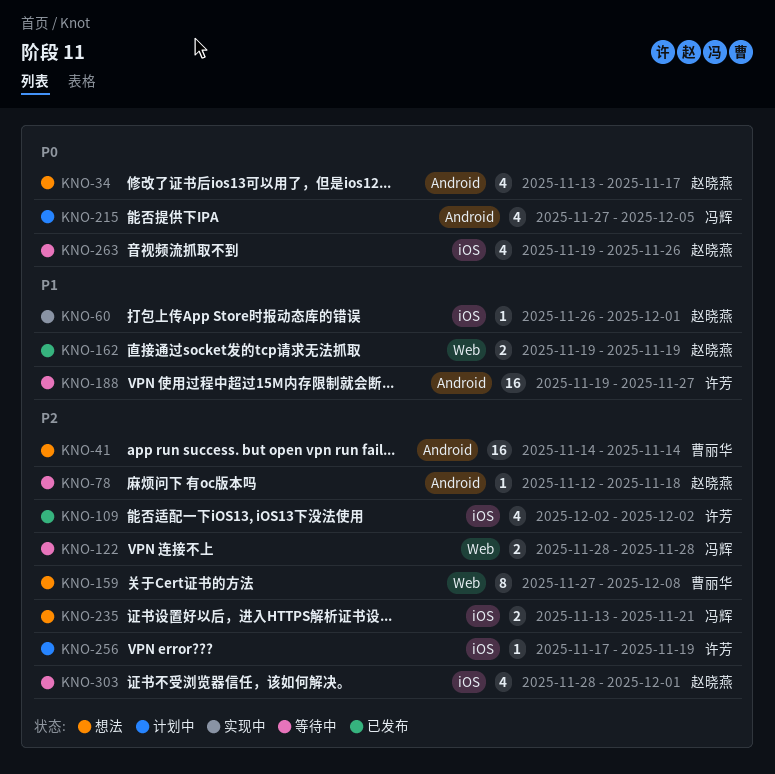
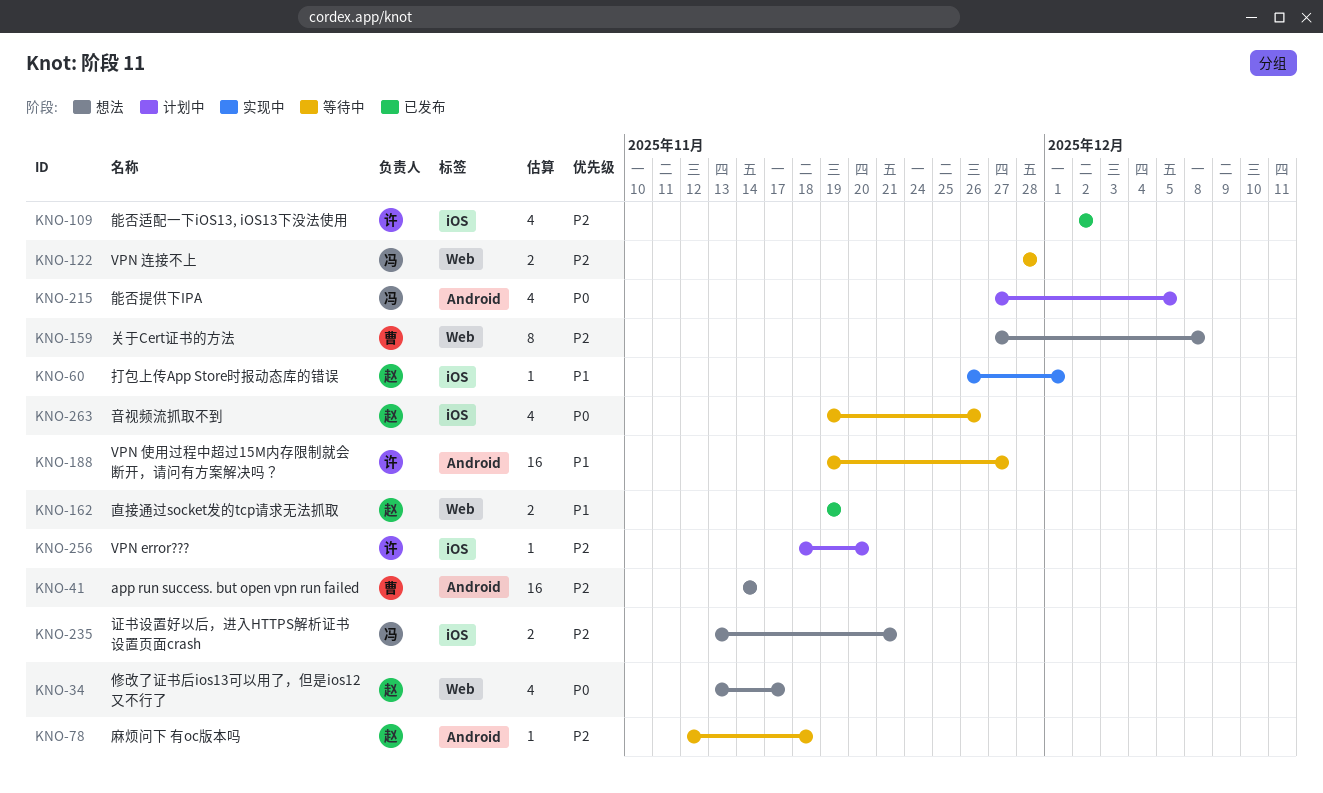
KNO-34, label: Android -> Web
KNO-256, start: Nov 17 -> Nov 18
KNO-256, due: Nov 19 -> Nov 20
KNO-303: present -> none

